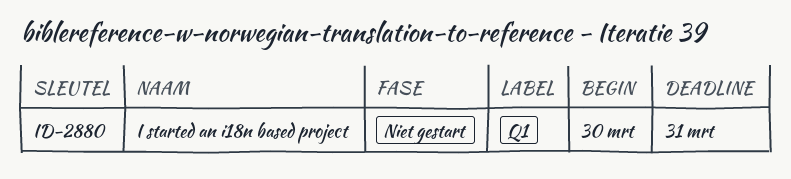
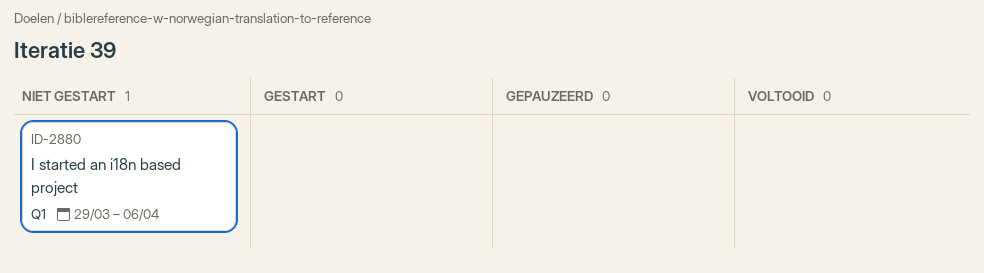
ID-2880, start: Mar 30 -> Mar 29
ID-2880, due: Mar 31 -> Apr 6

